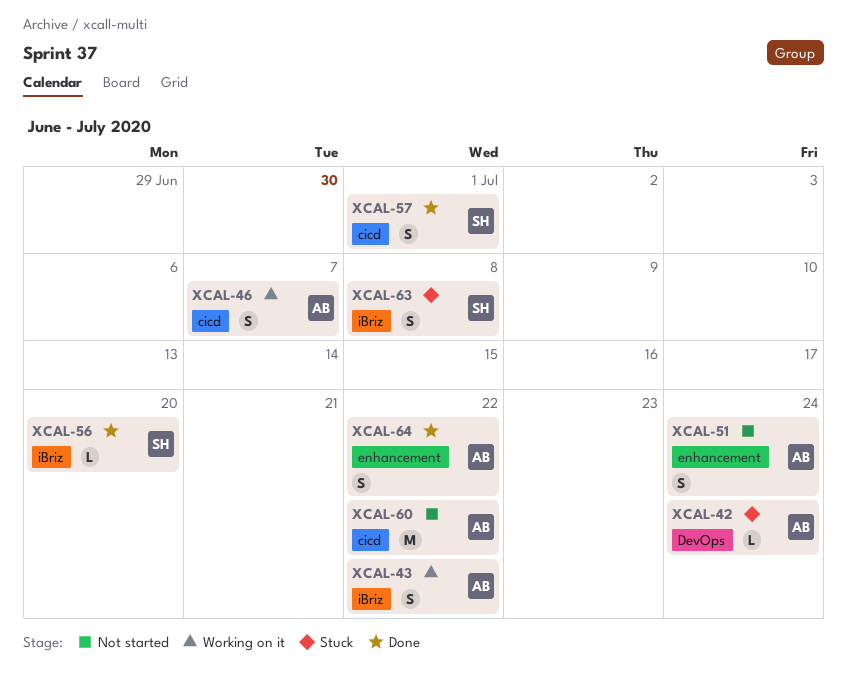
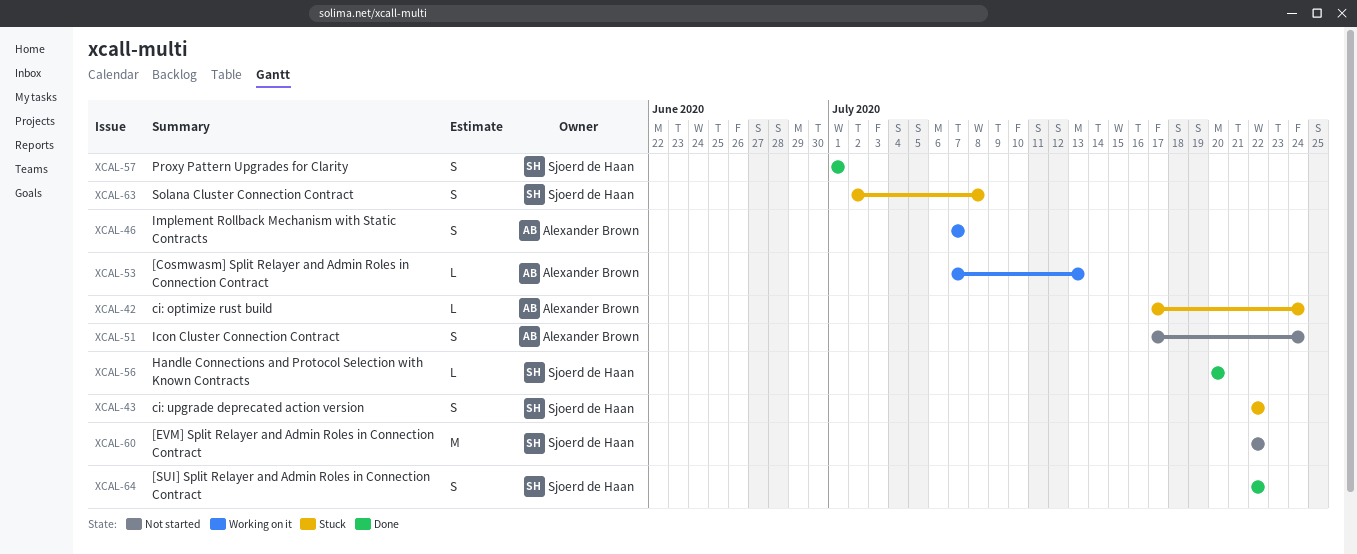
XCAL-43, status: Working on it -> Stuck
XCAL-43, owner: Alexander Brown -> Sjoerd de Haan
XCAL-53: none -> present
XCAL-60, owner: Alexander Brown -> Sjoerd de Haan
XCAL-64, owner: Alexander Brown -> Sjoerd de Haan

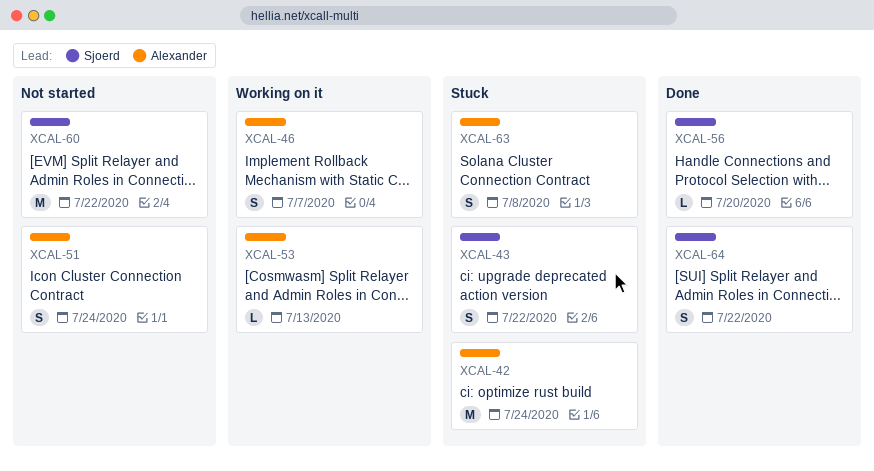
XCAL-42, estimate: L -> M
XCAL-57: present -> none
XCAL-63, owner: Sjoerd de Haan -> Alexander Brown

